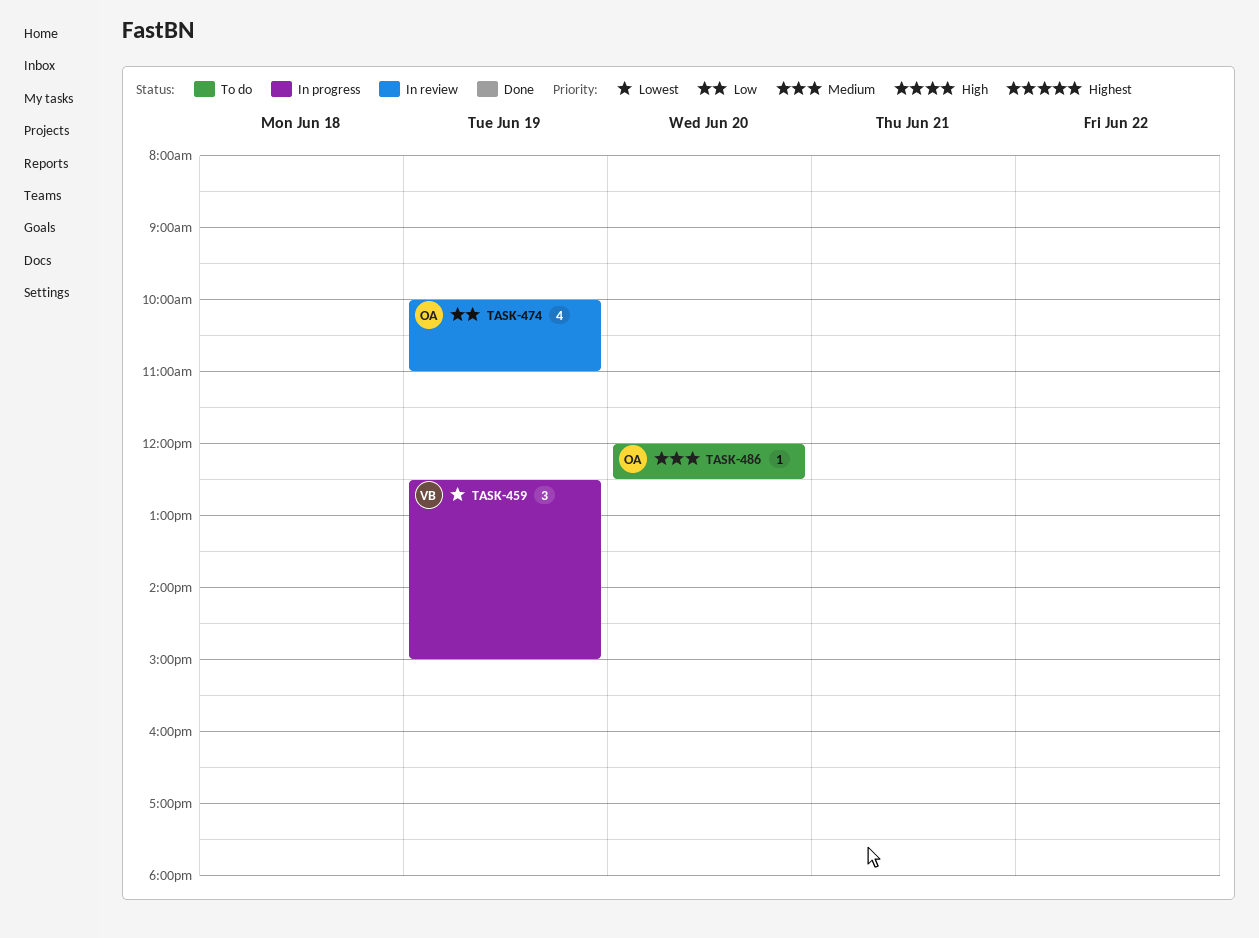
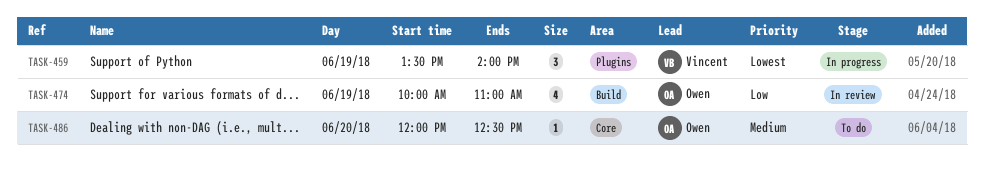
TASK-459, begins: 12:30 -> 13:30
TASK-459, ends: 15:00 -> 14:00

